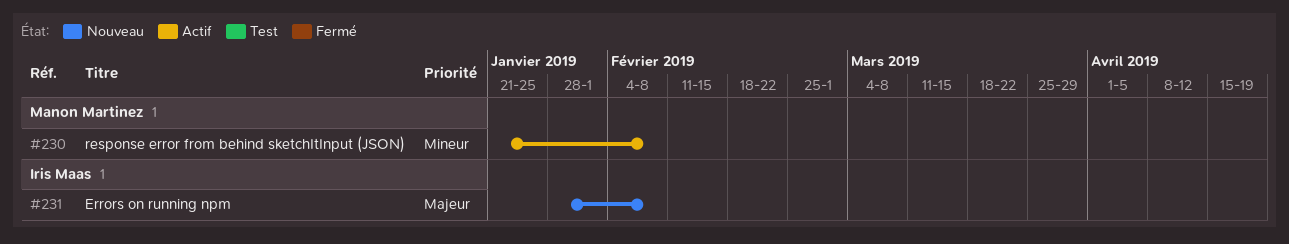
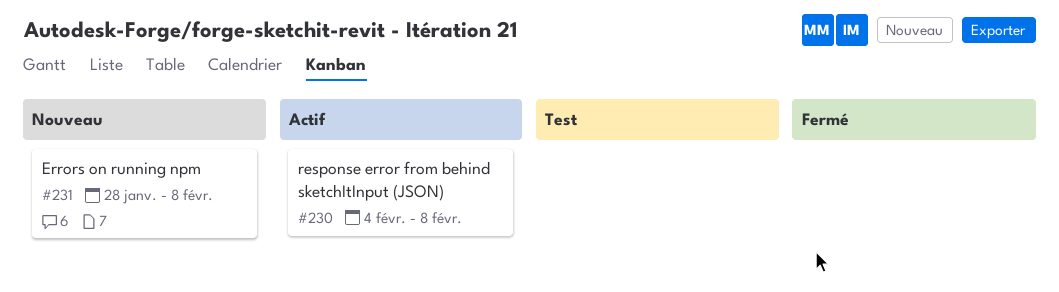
#230, start: Jan 21 -> Feb 4

